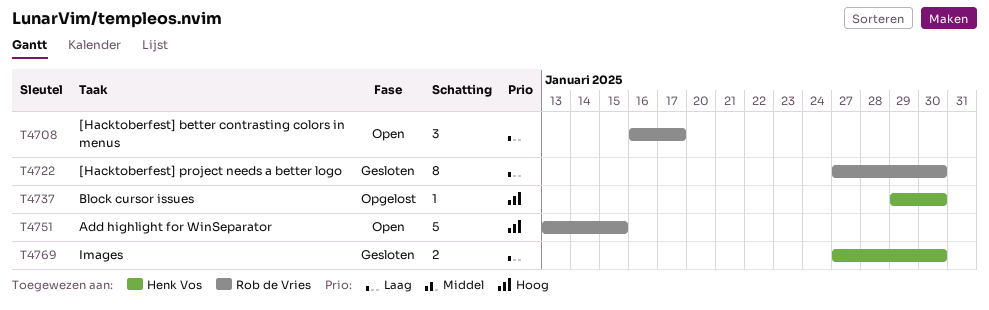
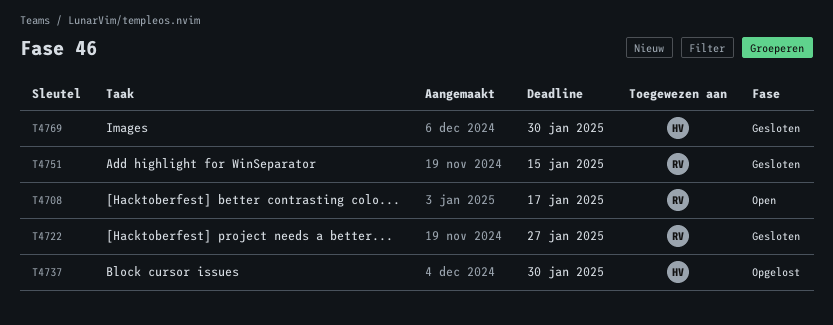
T4722, due: Jan 30 -> Jan 27
T4751, status: Open -> Gesloten

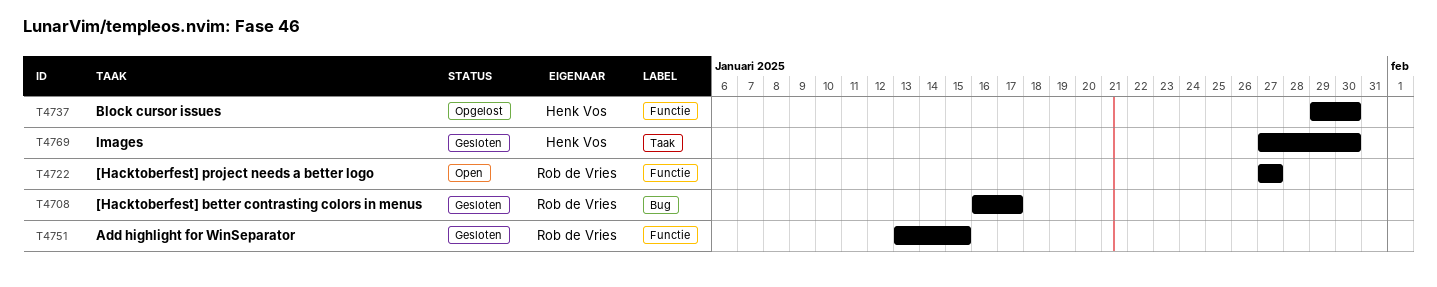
T4708, status: Open -> Gesloten
T4722, status: Gesloten -> Open

